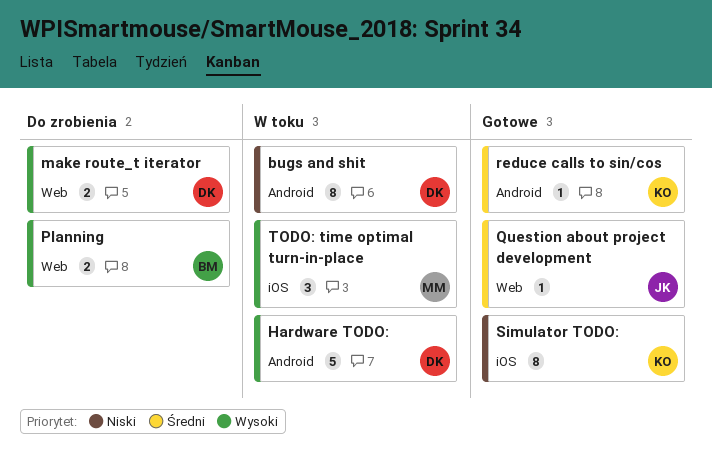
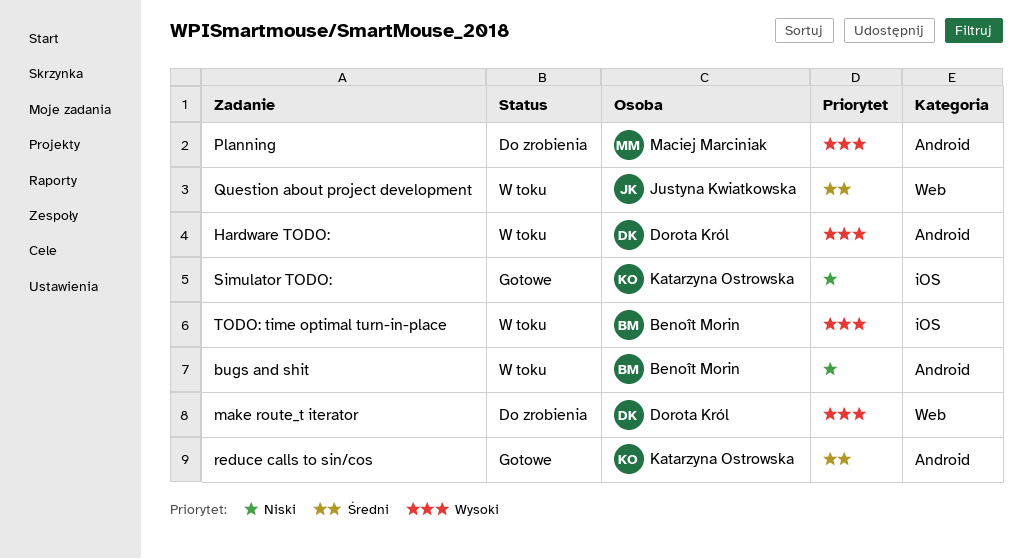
bugs and shit, owner: Dorota Król -> Benoît Morin
Planning, owner: Benoît Morin -> Maciej Marciniak
Planning, label: Web -> Android
Question about project development, status: Gotowe -> W toku
TODO: time optimal turn-in-place, owner: Maciej Marciniak -> Benoît Morin

